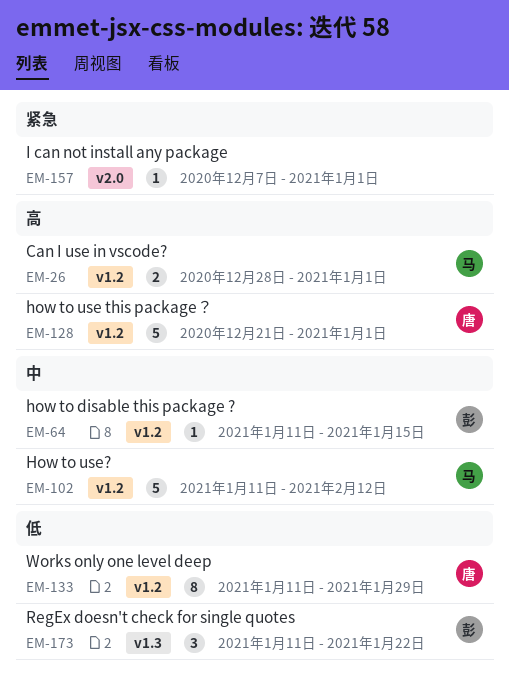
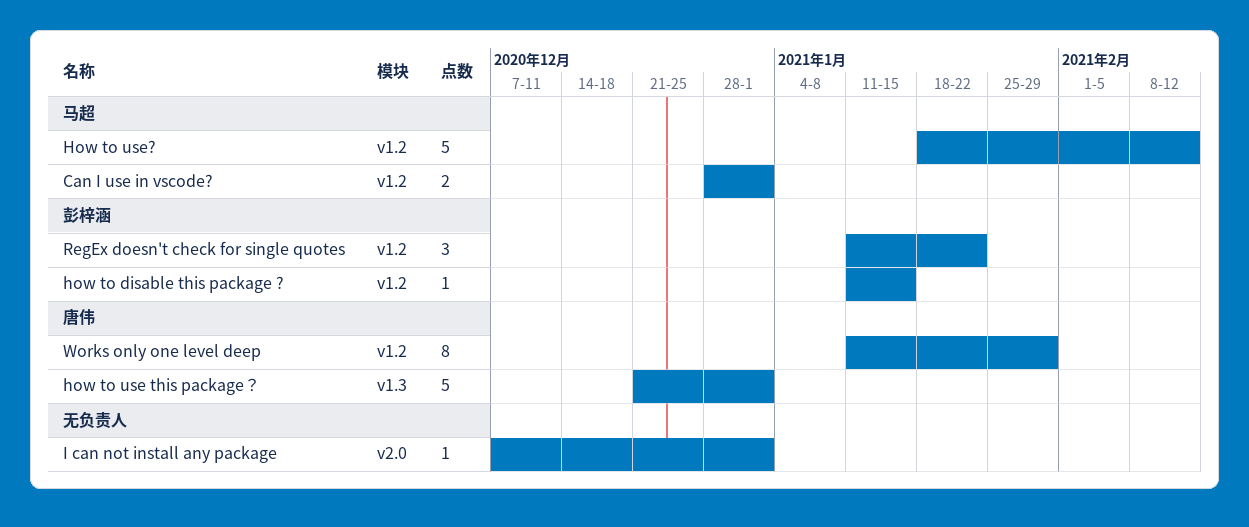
how to use this package？, label: v1.2 -> v1.3
How to use?, start: Jan 11 -> Jan 18
RegEx doesn't check for single quotes, label: v1.3 -> v1.2

